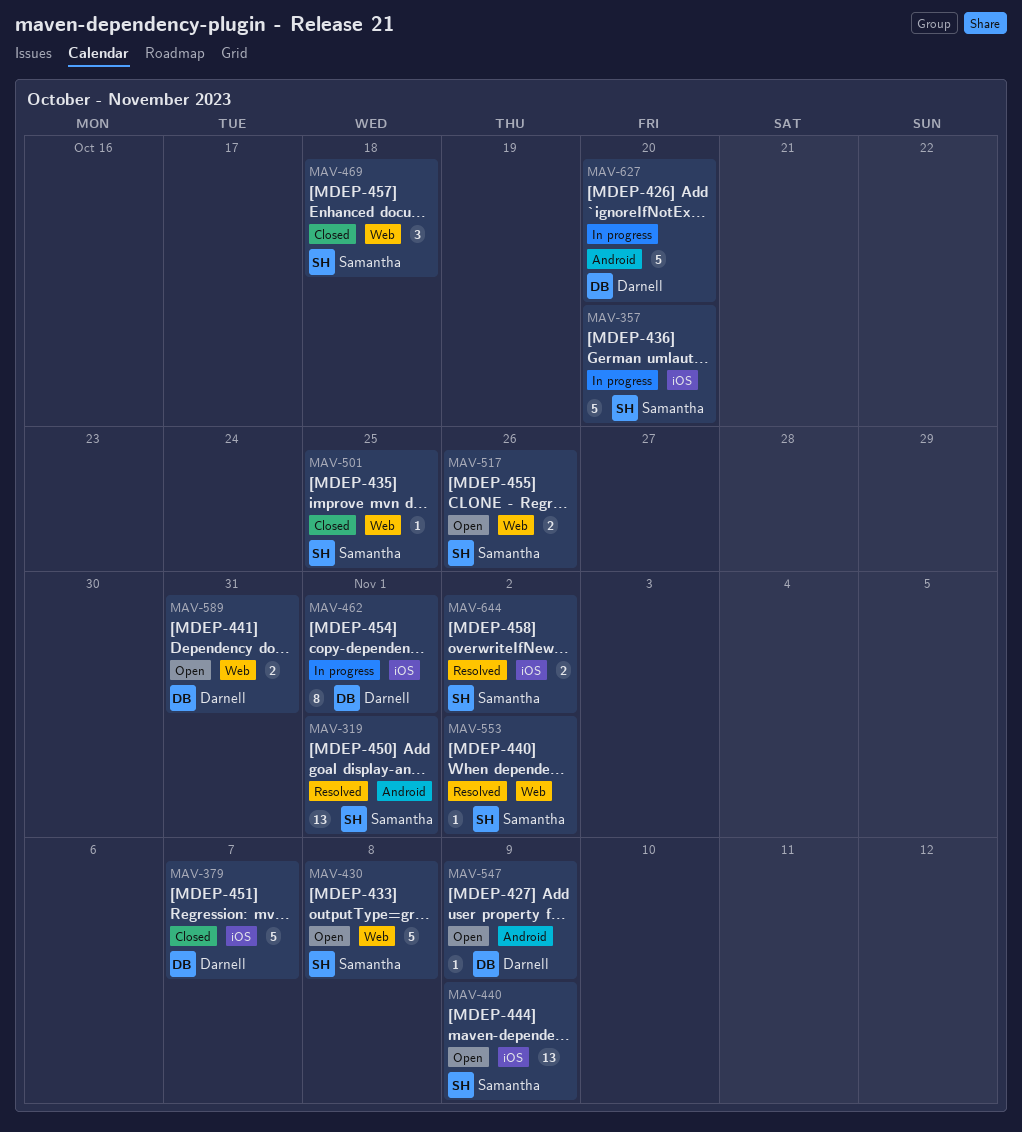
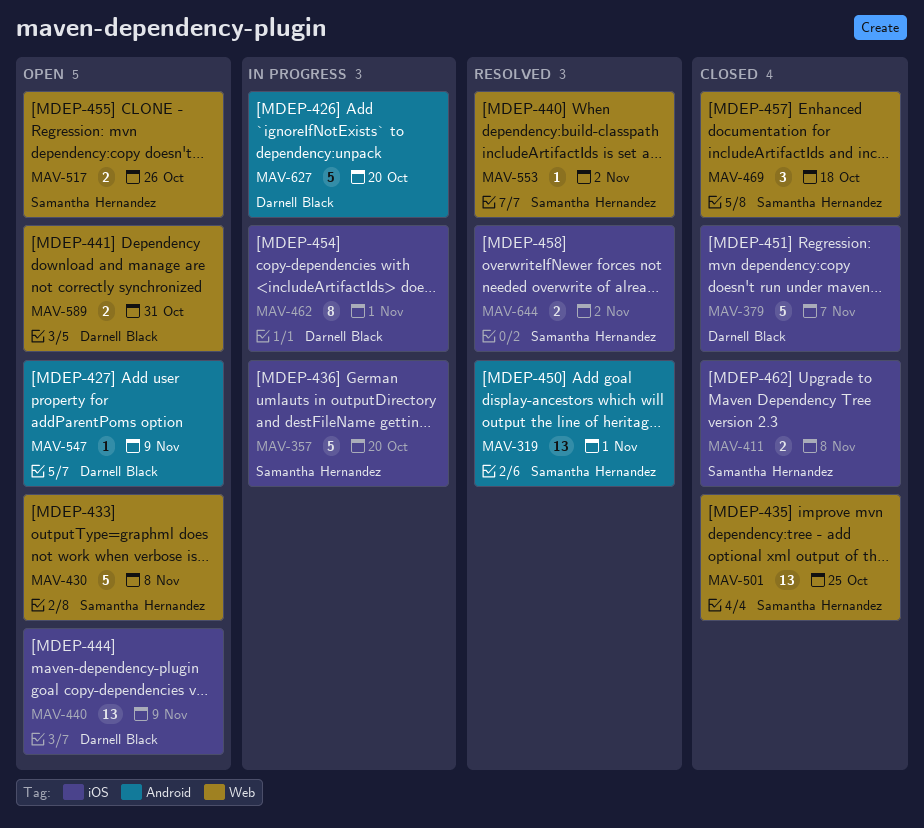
MAV-411: none -> present
MAV-440, owner: Samantha Hernandez -> Darnell Black
MAV-501, estimate: 1 -> 13

